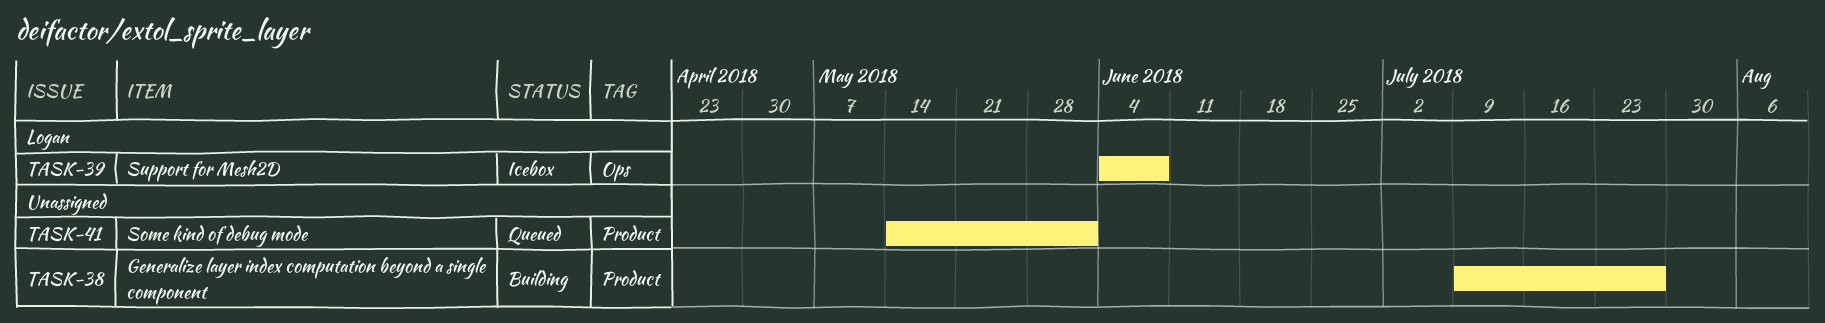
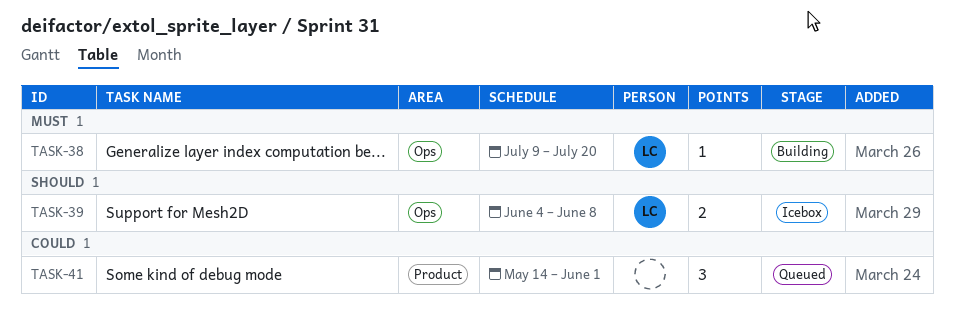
TASK-38, owner: none -> Logan
TASK-38, label: Product -> Ops
TASK-38, due: Jul 27 -> Jul 20

